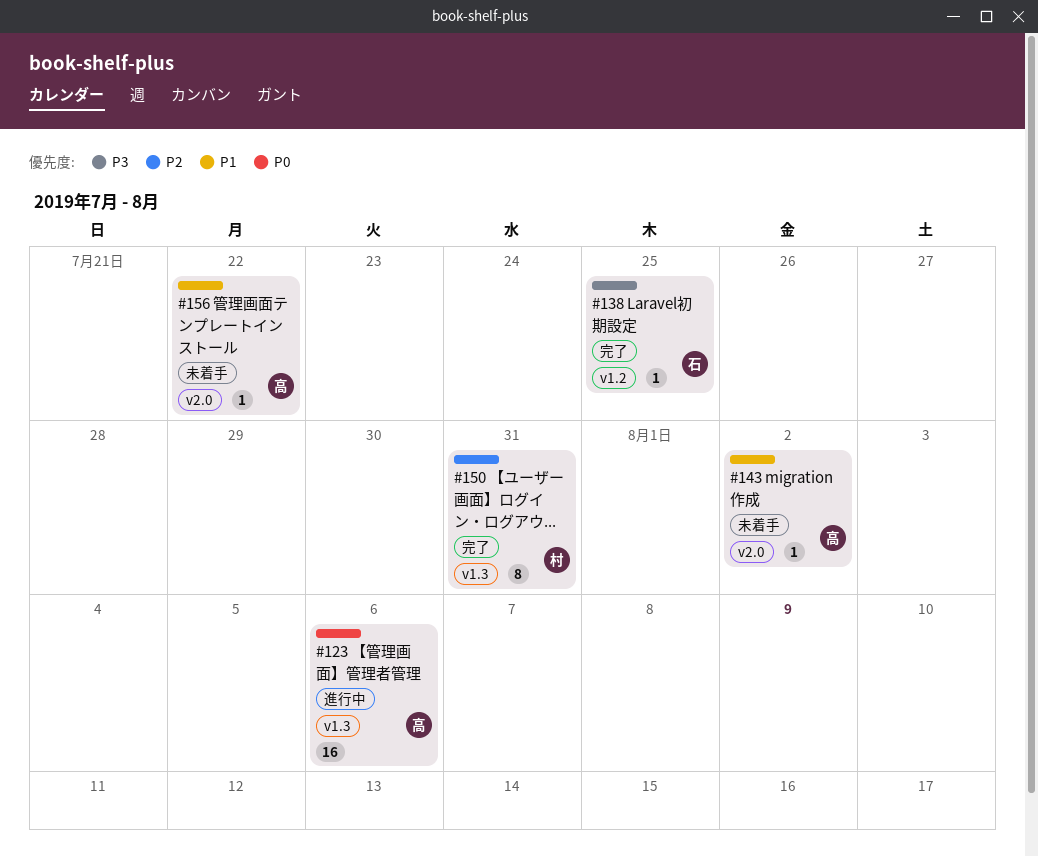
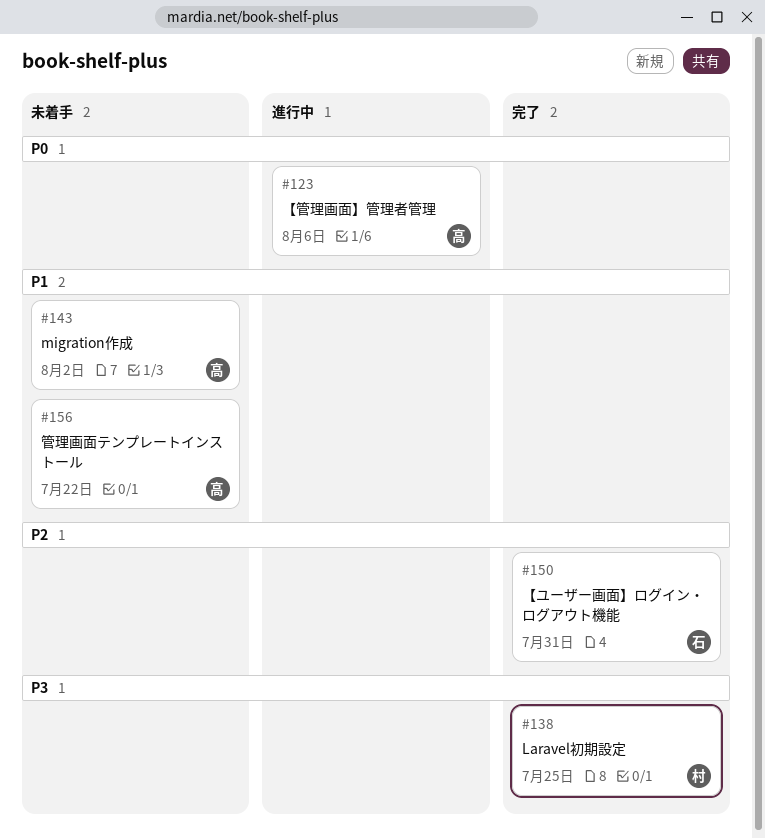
#138, owner: 石 -> 村
#150, owner: 村 -> 石

